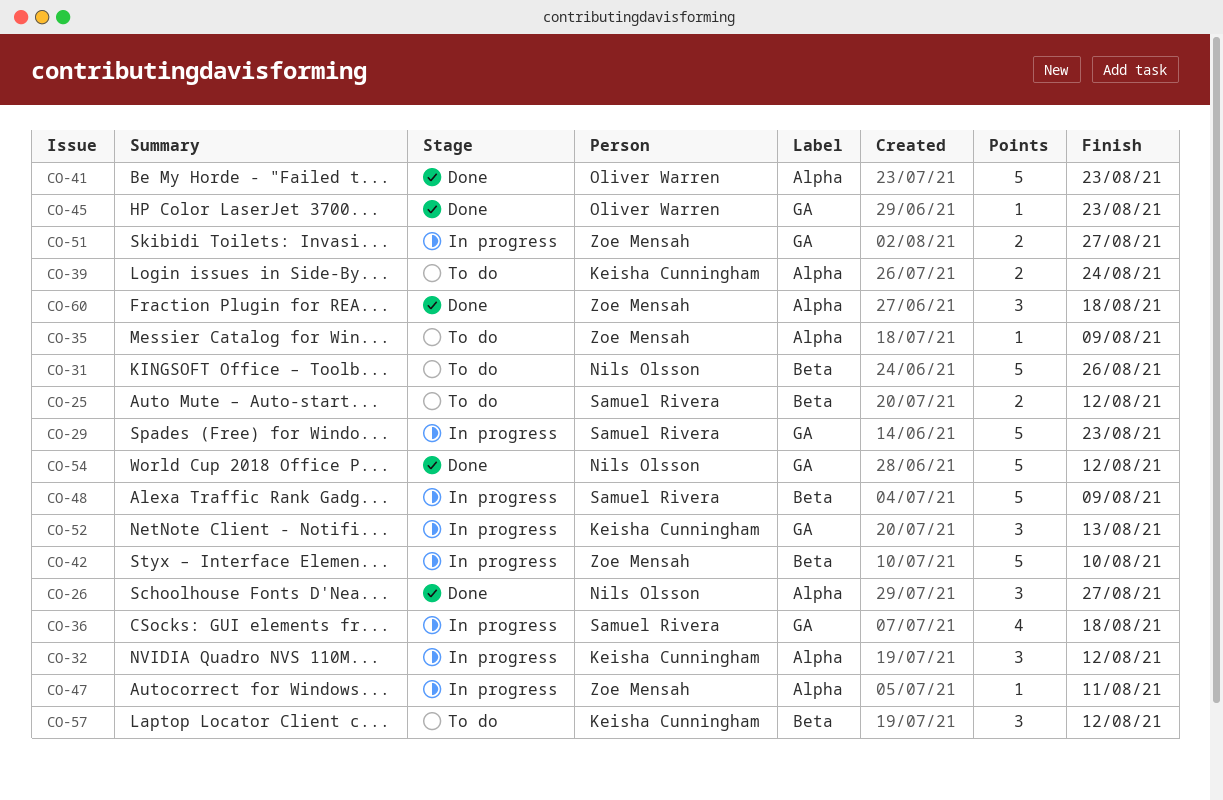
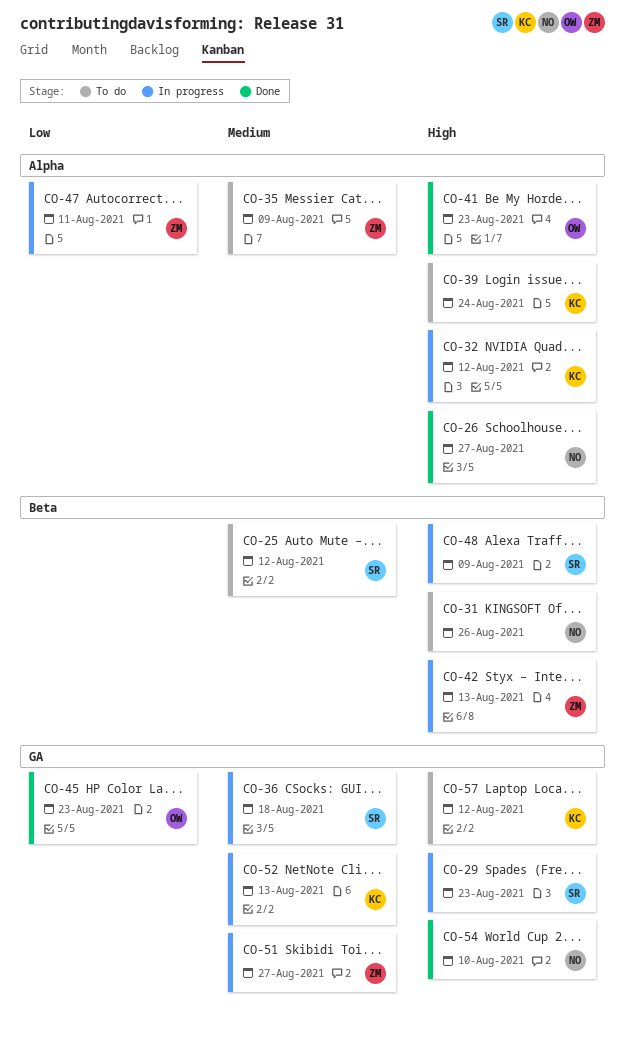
CO-42, due: Aug 10 -> Aug 13
CO-54, due: Aug 12 -> Aug 10
CO-57, label: Beta -> GA
CO-60: present -> none

